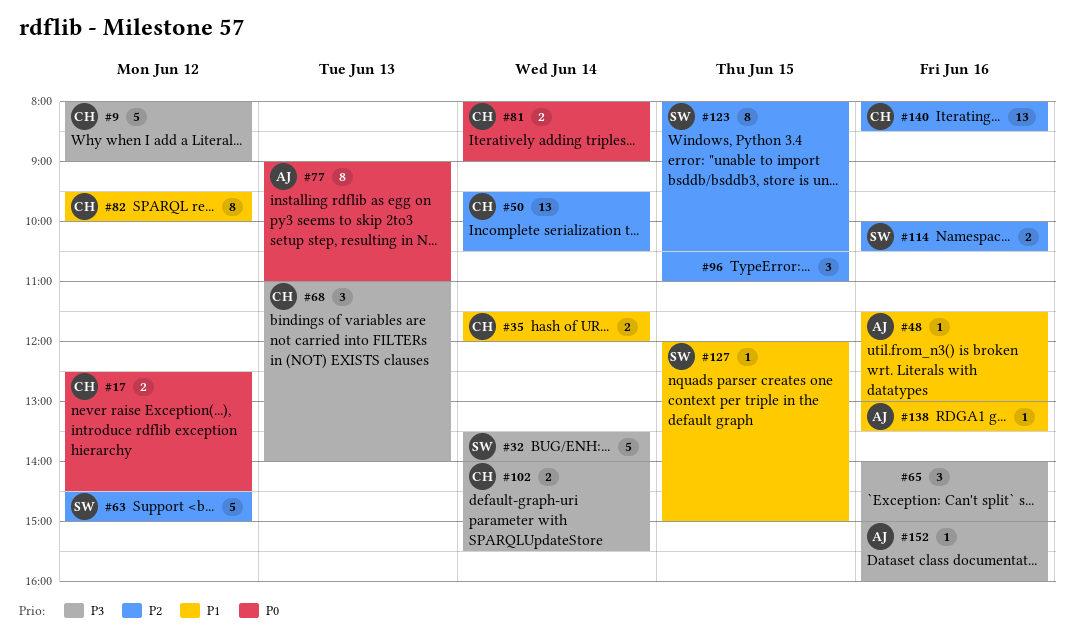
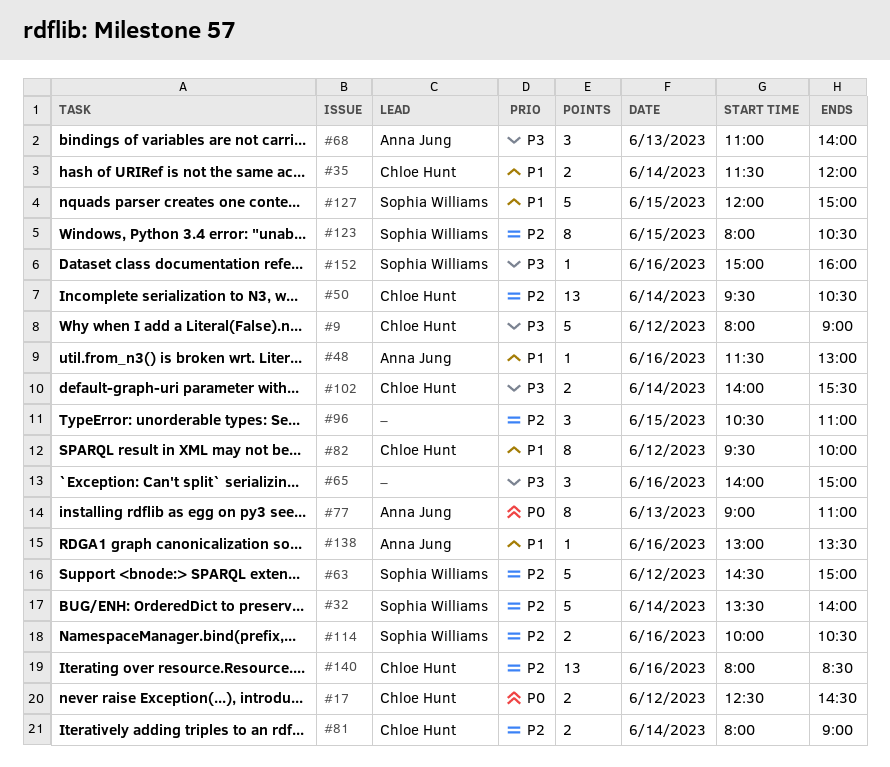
#32, priority: P3 -> P2
#68, owner: Chloe Hunt -> Anna Jung
#81, priority: P0 -> P2
#127, estimate: 1 -> 5
#152, owner: Anna Jung -> Sophia Williams

